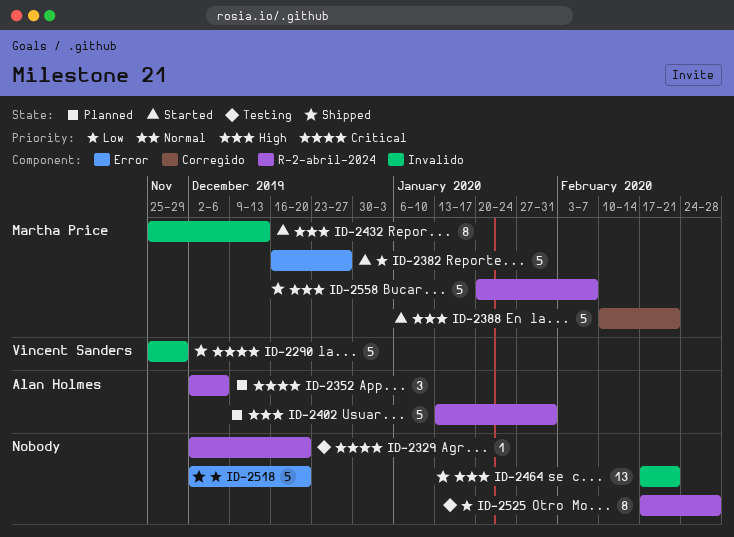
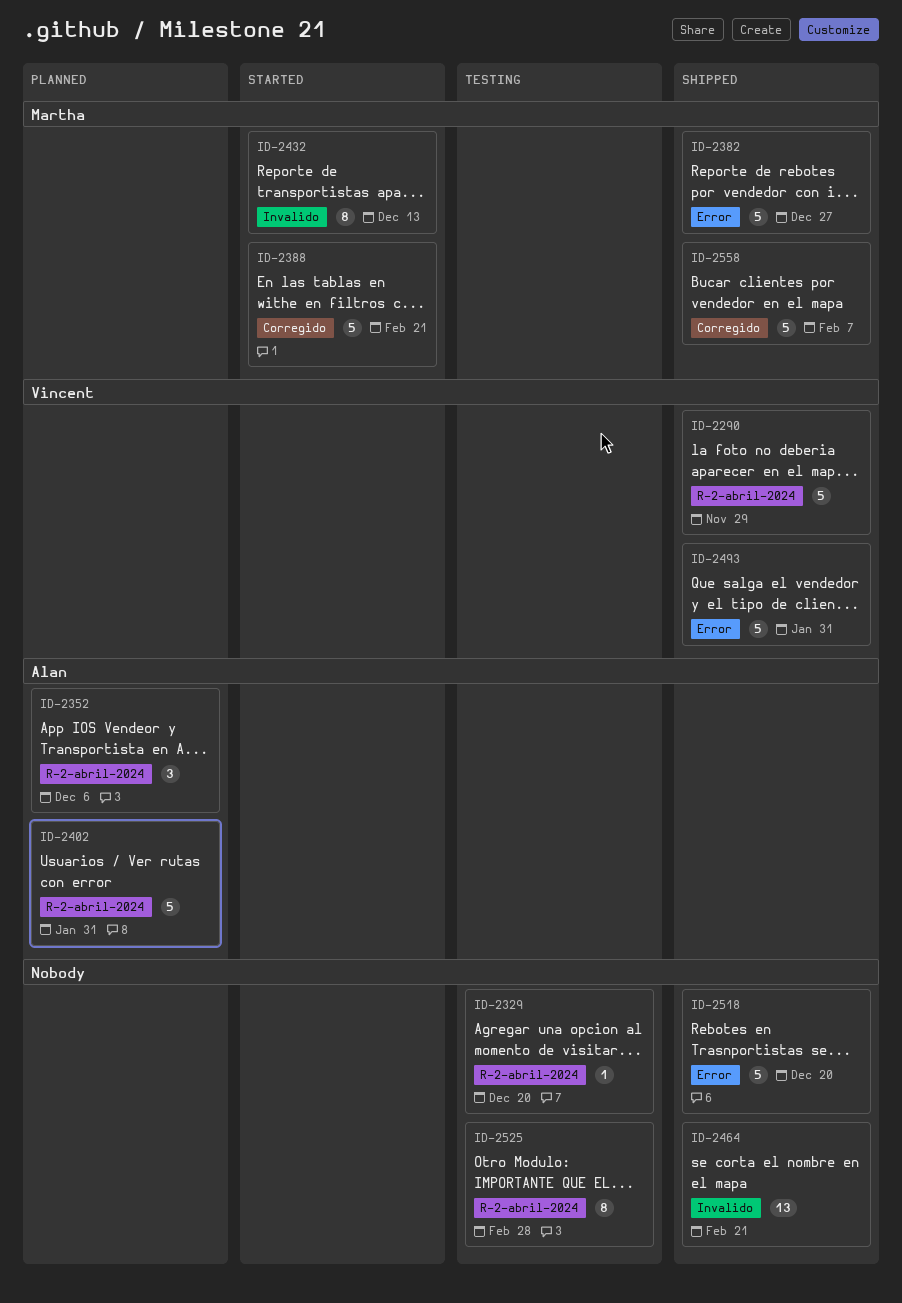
ID-2290, label: Invalido -> R-2-abril-2024
ID-2382, status: Started -> Shipped
ID-2493: none -> present
ID-2558, label: R-2-abril-2024 -> Corregido

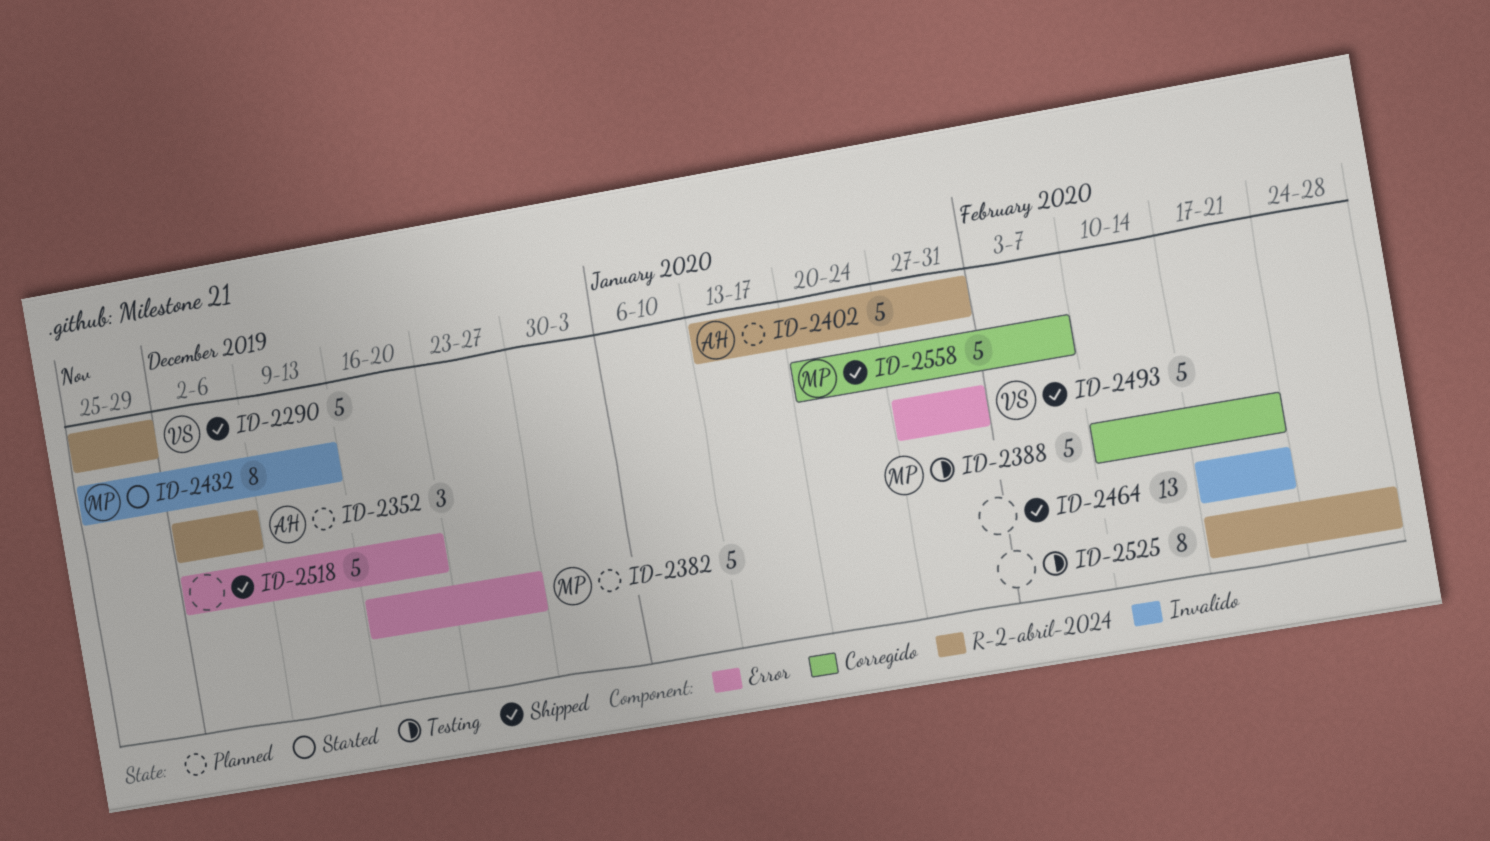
ID-2329: present -> none
ID-2382, status: Shipped -> Planned
ID-2388, status: Started -> Testing

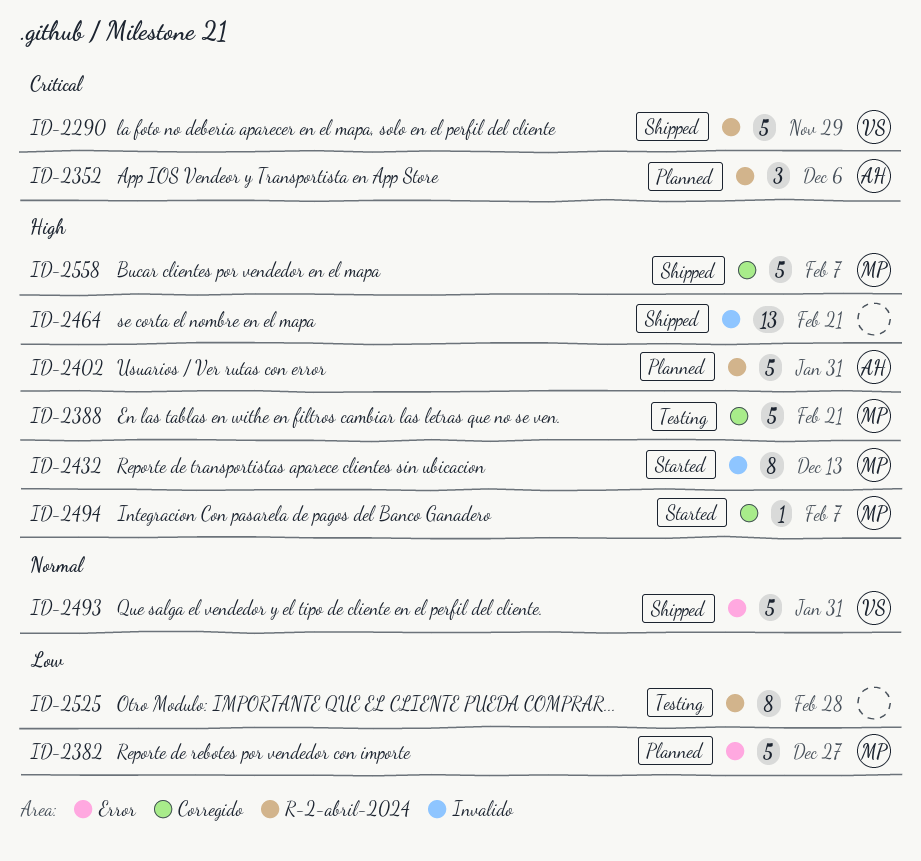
ID-2494: none -> present
ID-2518: present -> none

